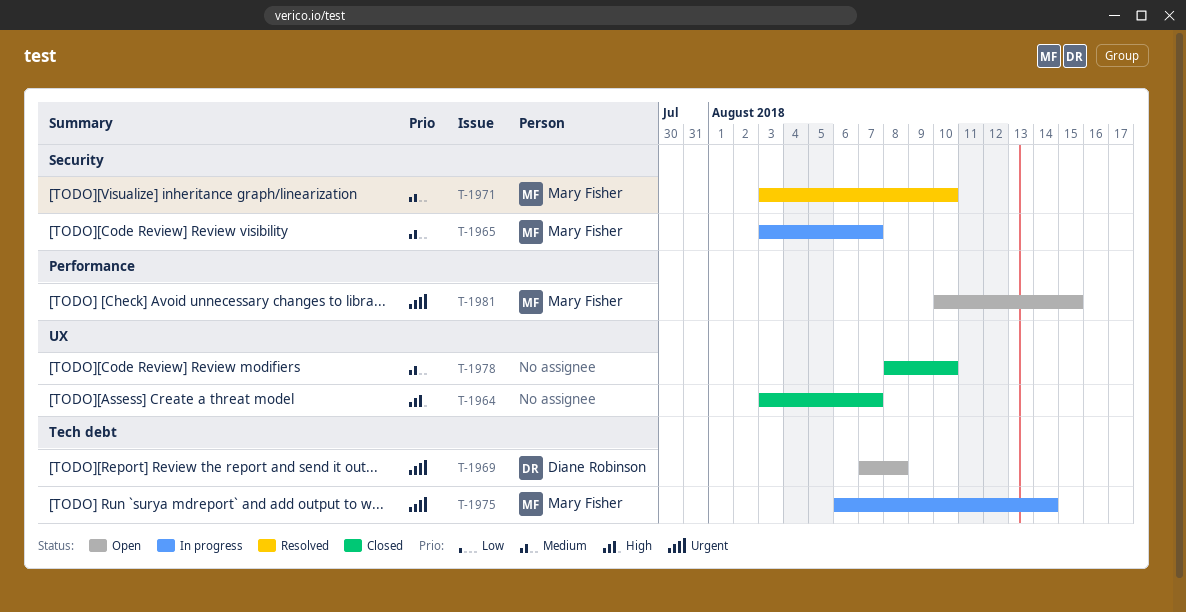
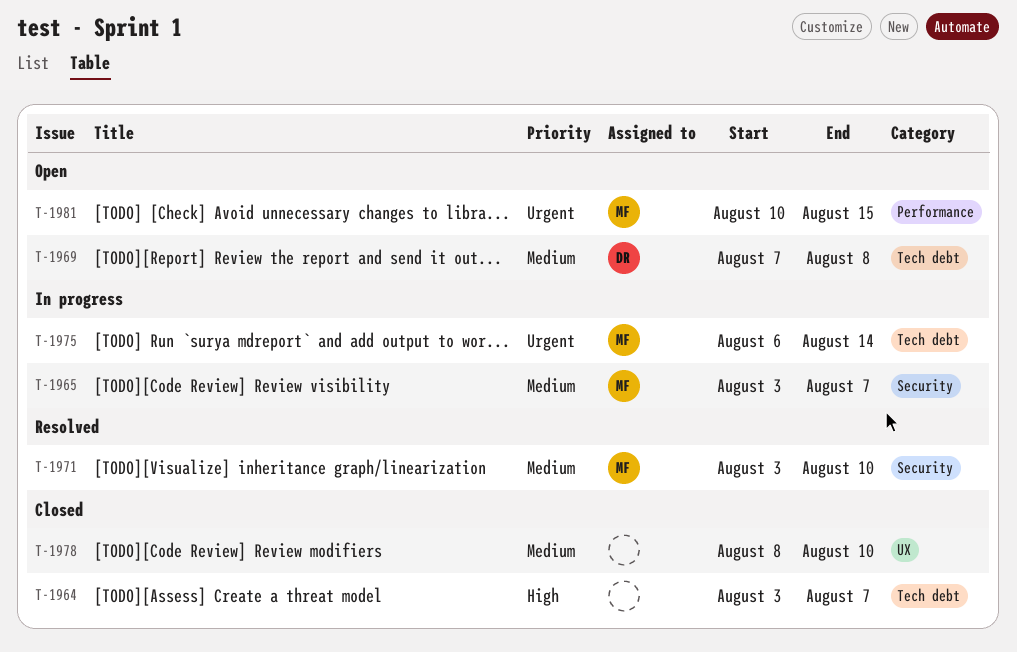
T-1964, label: UX -> Tech debt
T-1969, priority: Urgent -> Medium

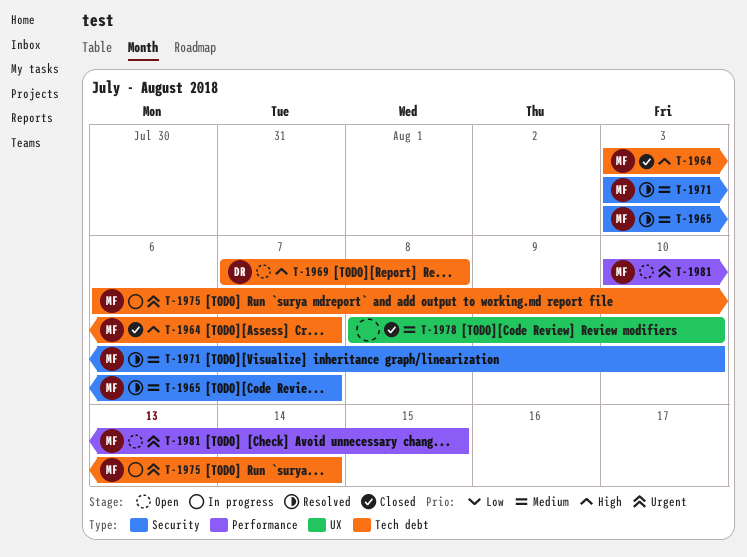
T-1964, owner: none -> MF
T-1965, status: In progress -> Resolved
T-1969, priority: Medium -> High

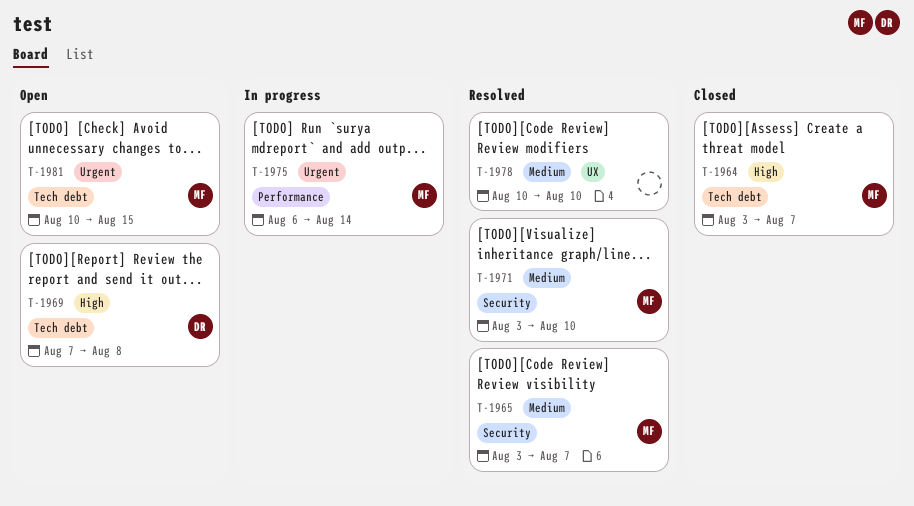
T-1975, label: Tech debt -> Performance
T-1978, status: Closed -> Resolved
T-1978, start: Aug 8 -> Aug 10
T-1981, label: Performance -> Tech debt

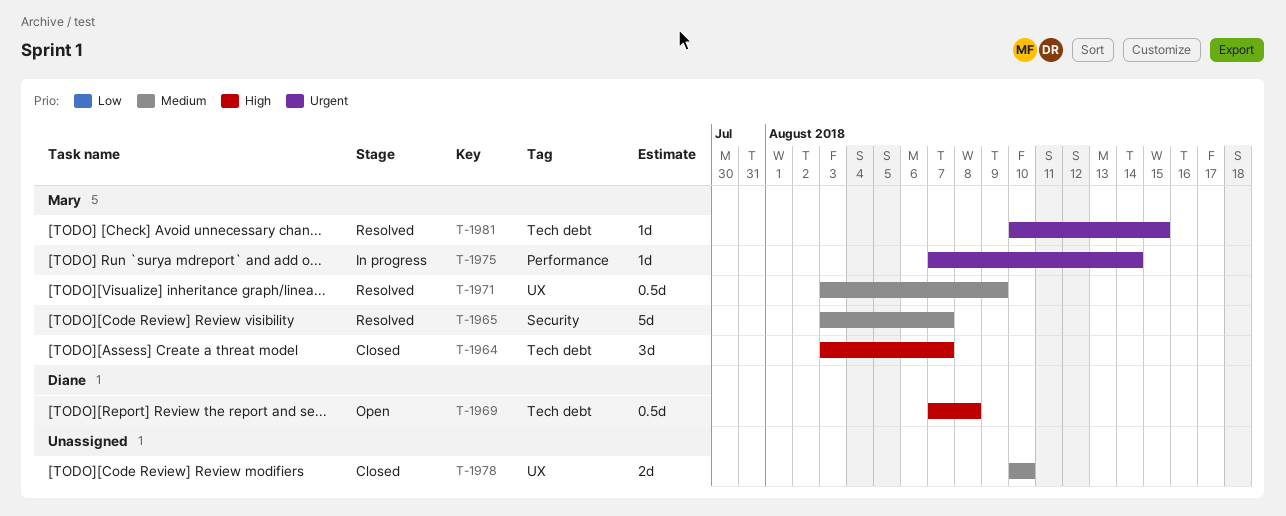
T-1971, label: Security -> UX
T-1971, due: Aug 10 -> Aug 9
T-1975, start: Aug 6 -> Aug 7
T-1978, status: Resolved -> Closed
T-1981, status: Open -> Resolved

